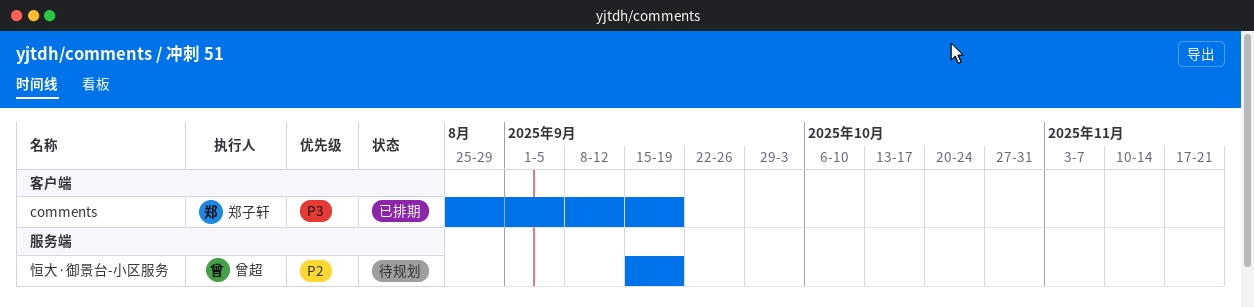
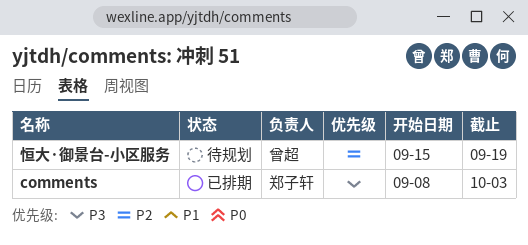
comments, start: Aug 25 -> Sep 8
comments, due: Sep 19 -> Oct 3

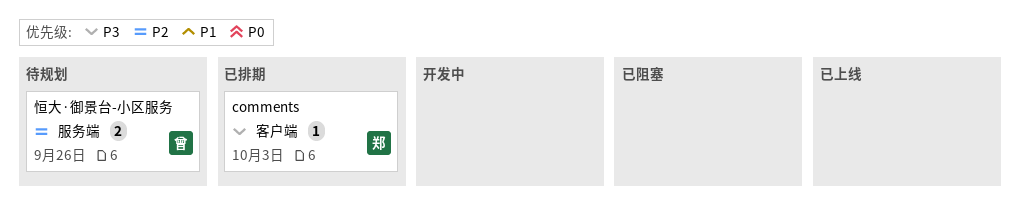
恒大·御景台-小区服务, due: Sep 19 -> Sep 26

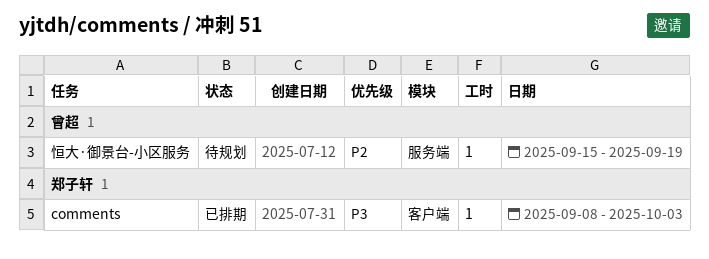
恒大·御景台-小区服务, estimate: 2 -> 1
恒大·御景台-小区服务, due: Sep 26 -> Sep 19

